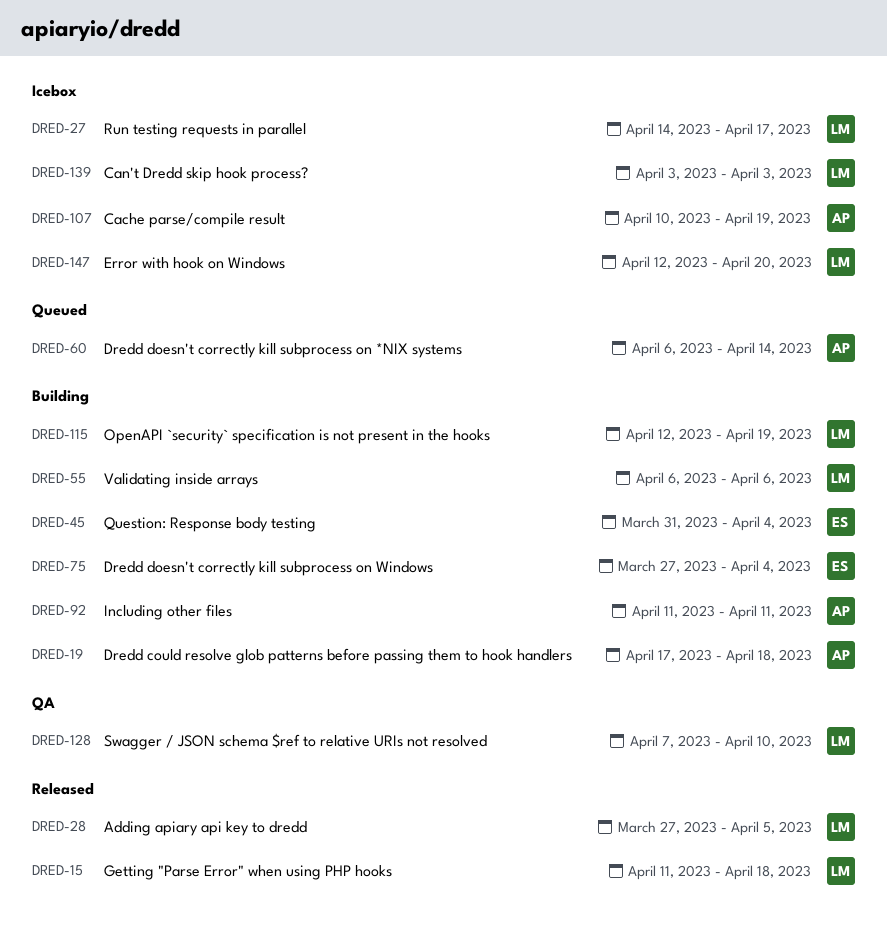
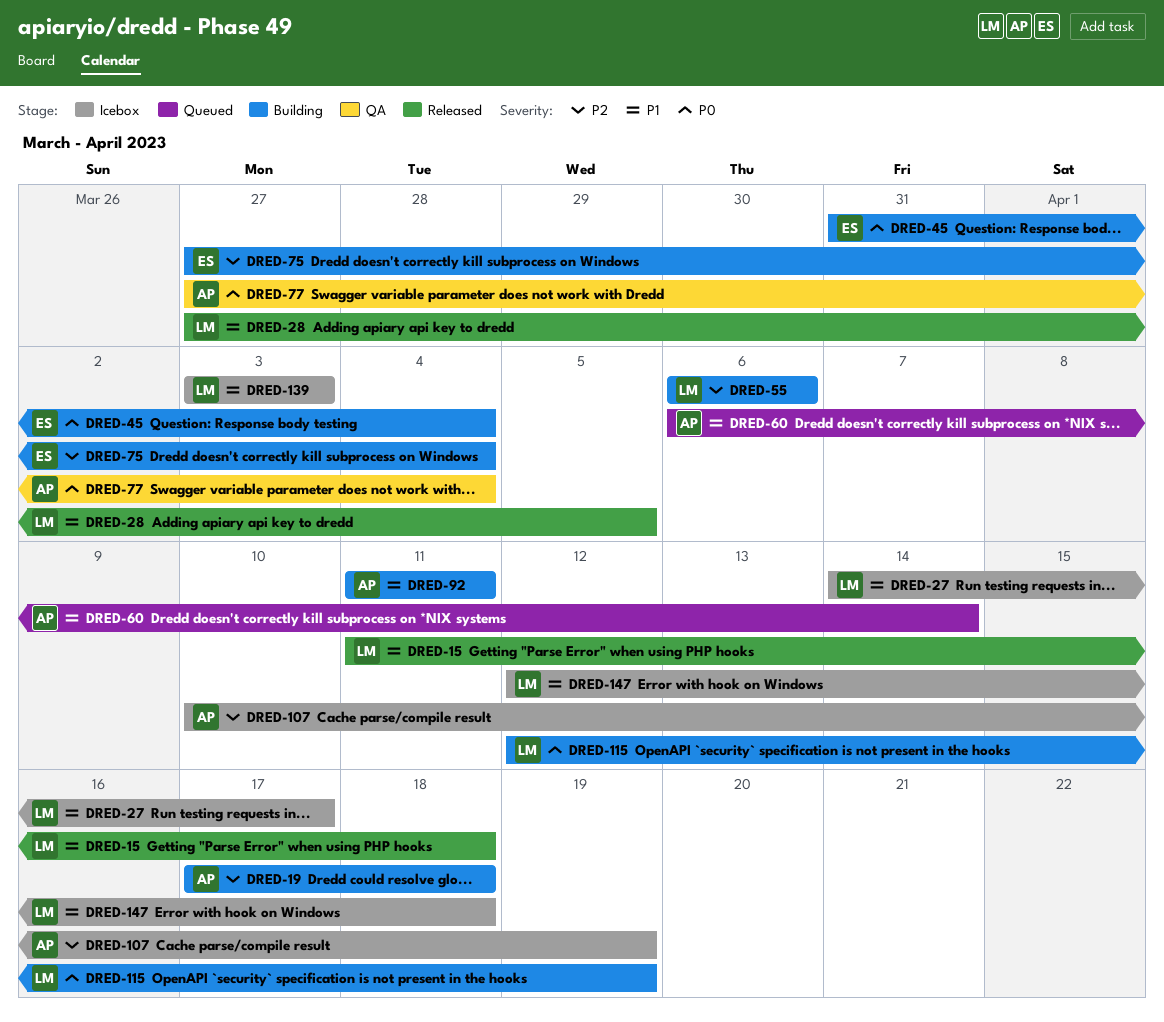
DRED-77: none -> present
DRED-128: present -> none
DRED-147, due: Apr 20 -> Apr 18

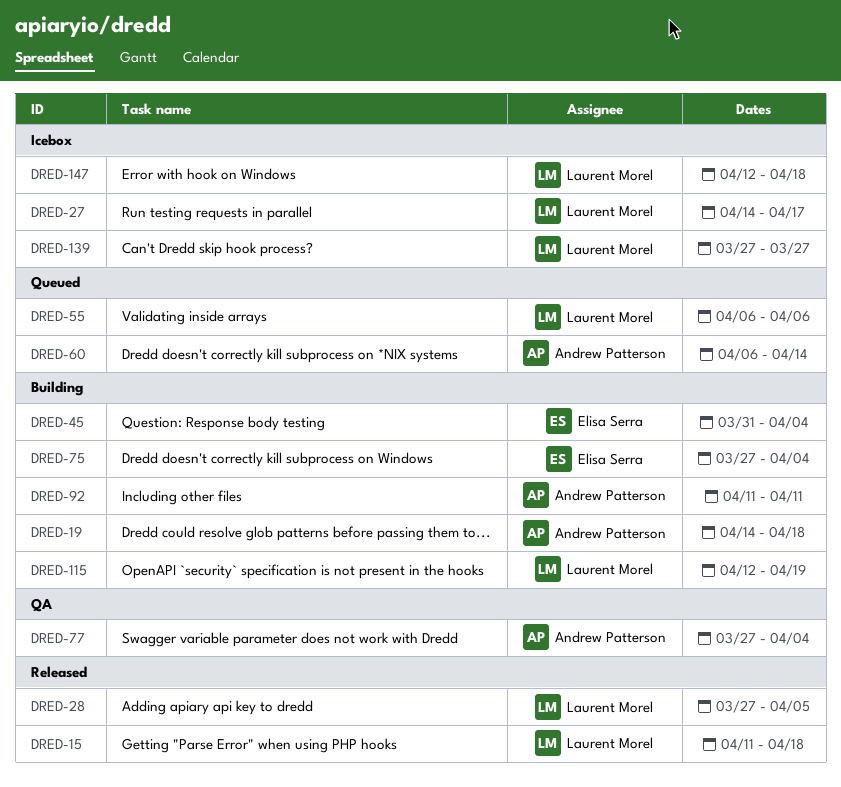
DRED-19, start: Apr 17 -> Apr 14
DRED-55, status: Building -> Queued
DRED-107: present -> none
DRED-139, start: Apr 3 -> Mar 27
DRED-139, due: Apr 3 -> Mar 27

